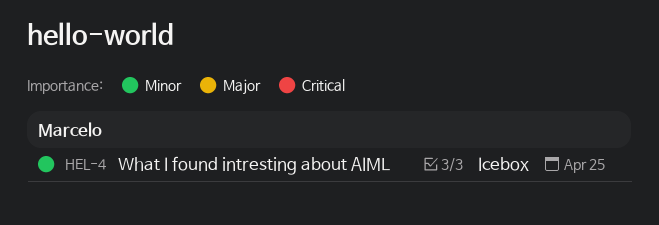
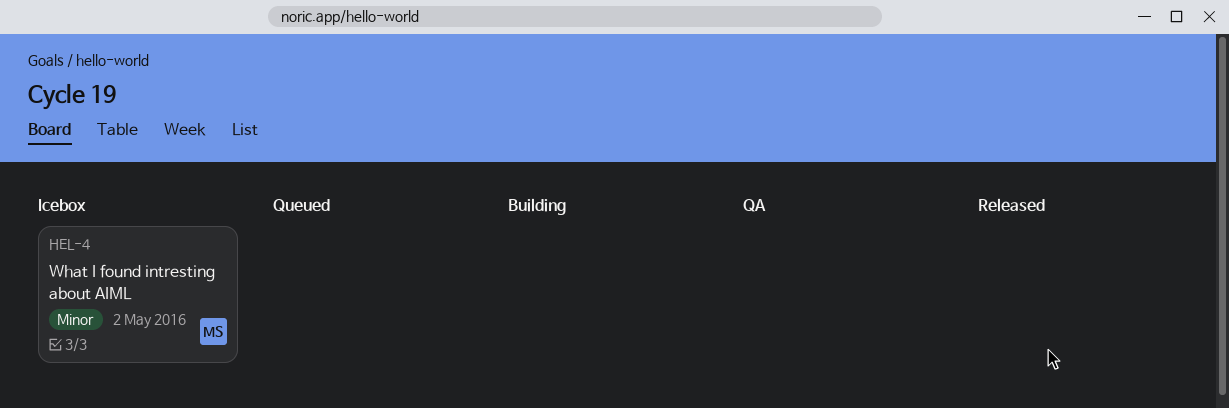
HEL-4, due: Apr 25 -> May 2

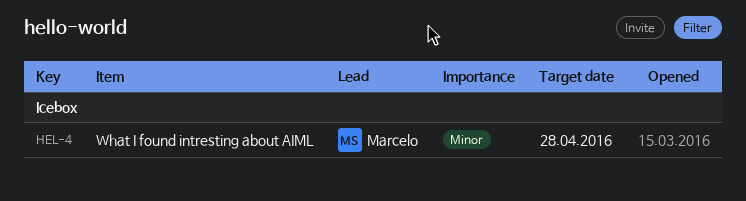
HEL-4, due: May 2 -> Apr 28

